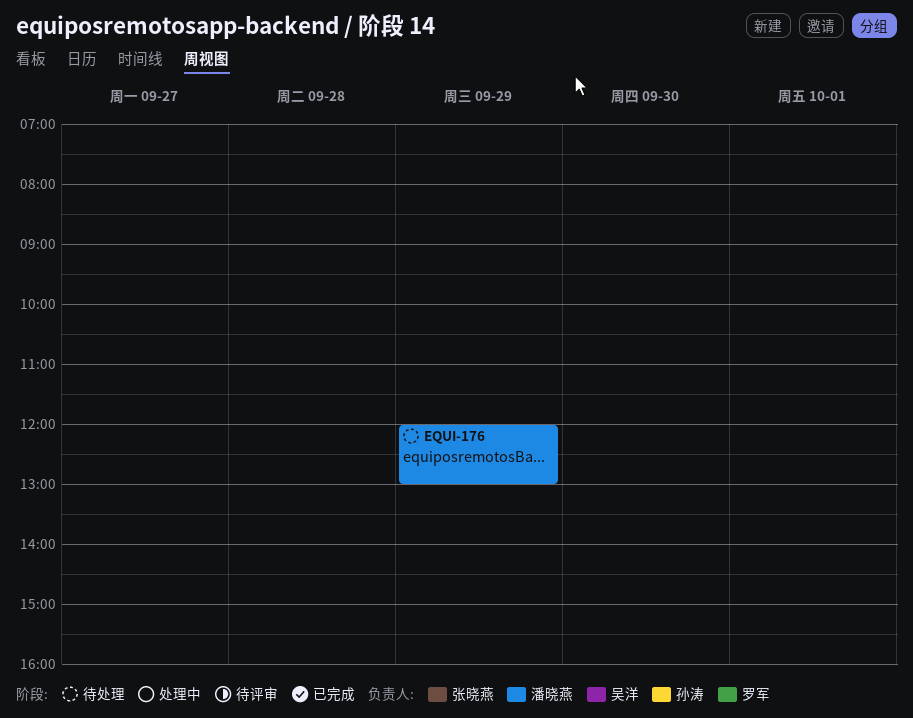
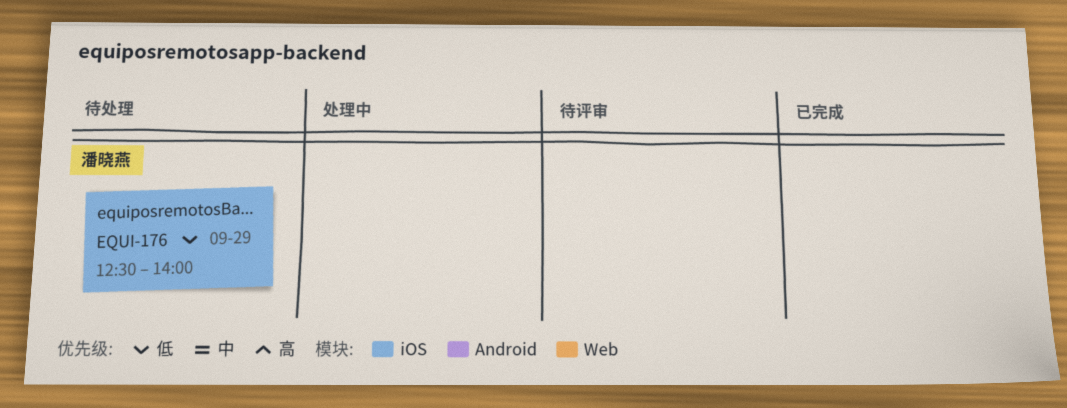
EQUI-176, begins: 12:00 -> 12:30
EQUI-176, ends: 13:00 -> 14:00

